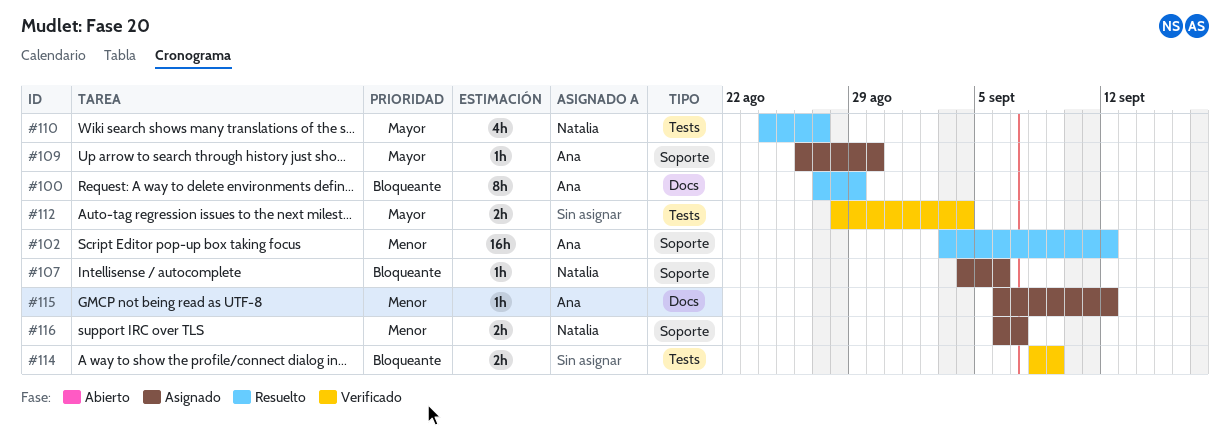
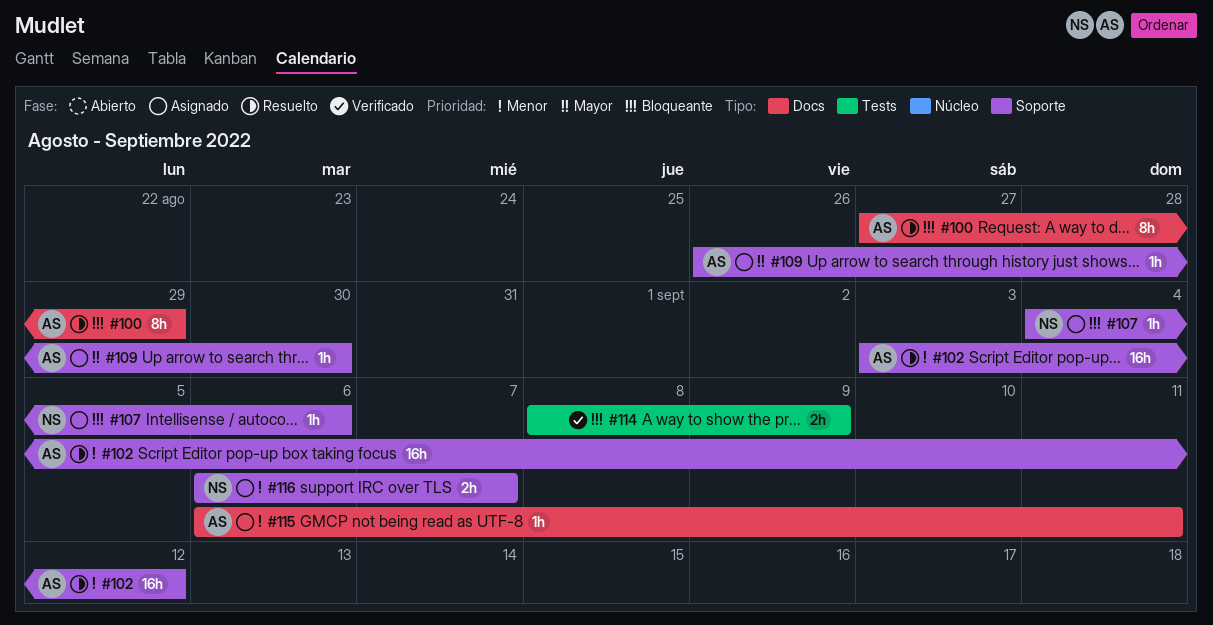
#110: present -> none
#112: present -> none
#115, due: Sep 12 -> Sep 11

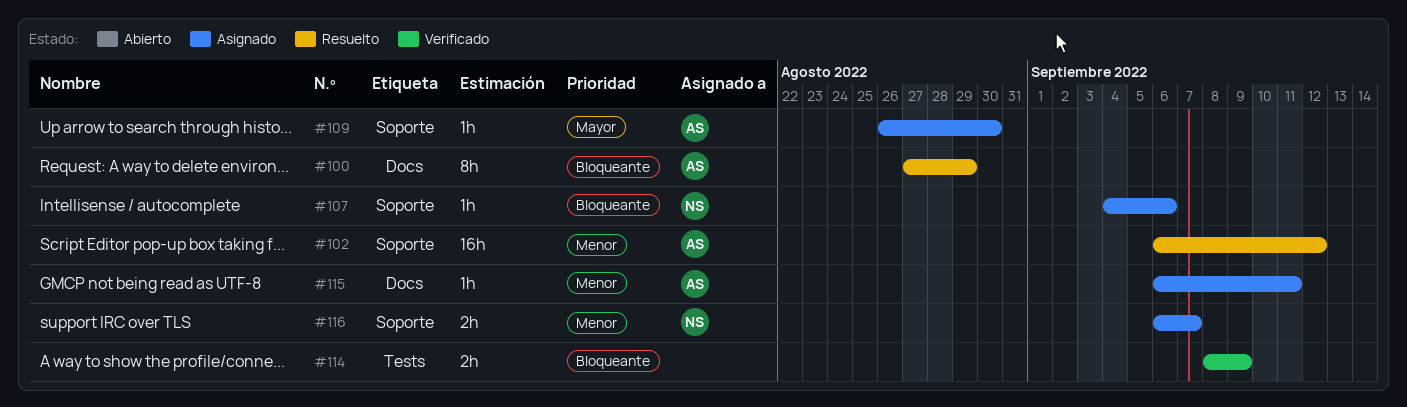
#102, start: Sep 3 -> Sep 6

